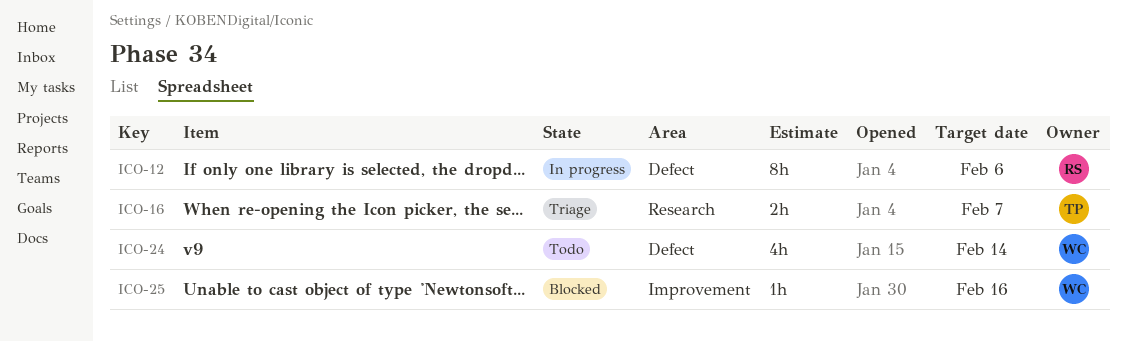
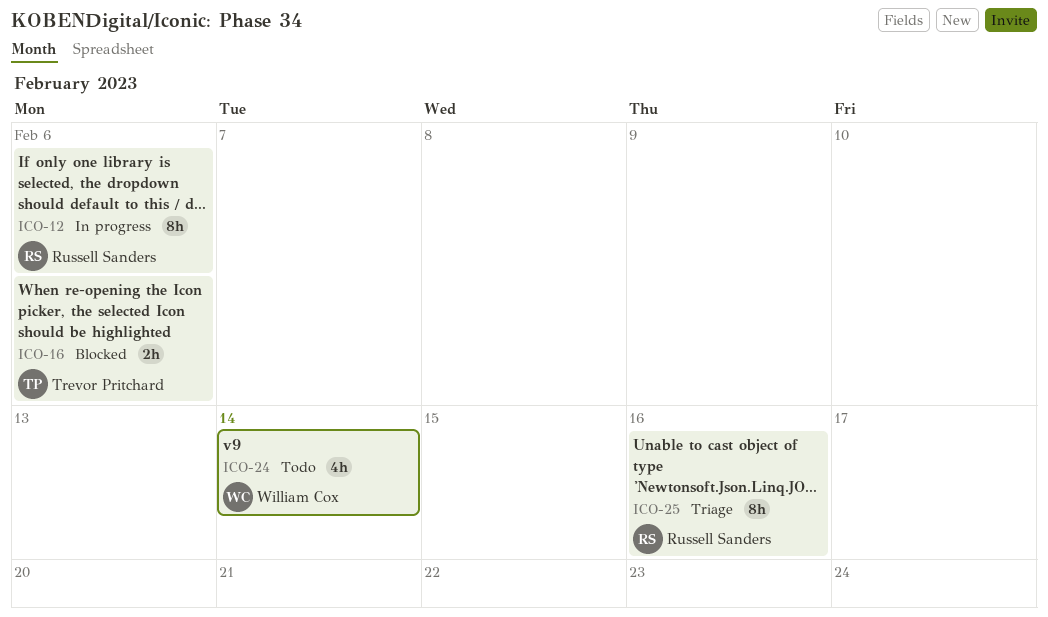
ICO-16, status: Triage -> Blocked
ICO-16, due: Feb 7 -> Feb 6
ICO-25, status: Blocked -> Triage
ICO-25, owner: William Cox -> Russell Sanders
ICO-25, estimate: 1h -> 8h

